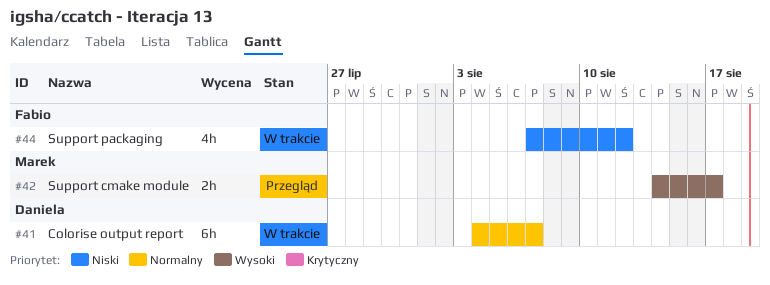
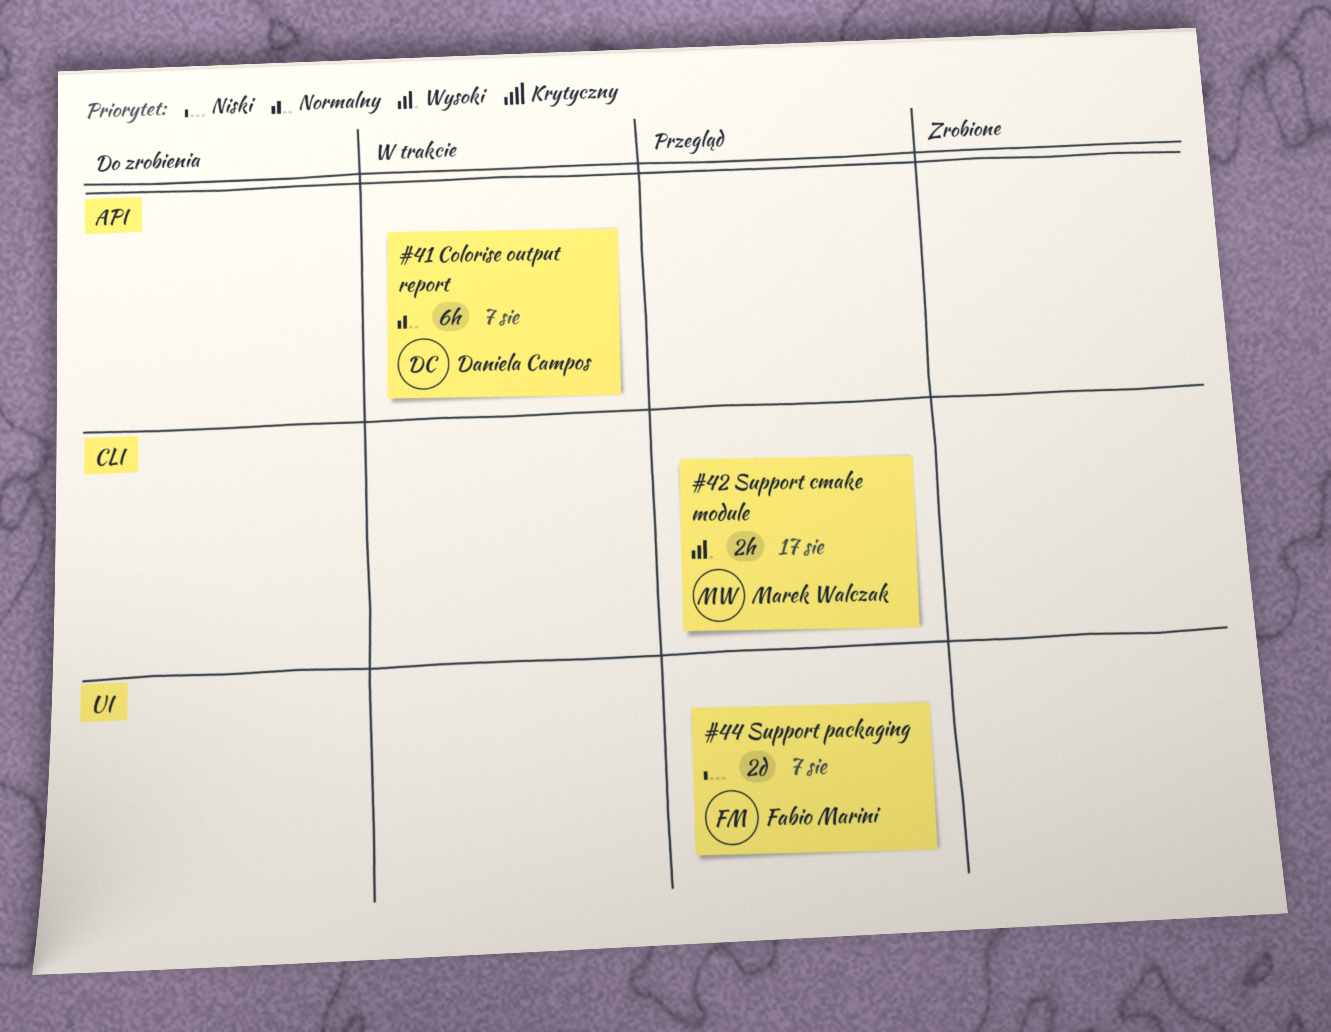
#44, status: W trakcie -> Przegląd
#44, estimate: 4h -> 2d
#44, due: Aug 12 -> Aug 7

